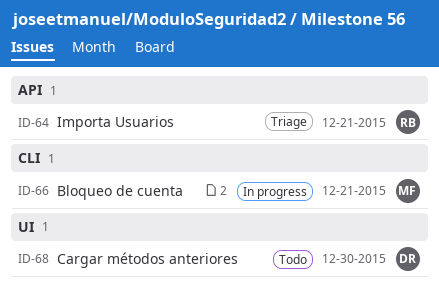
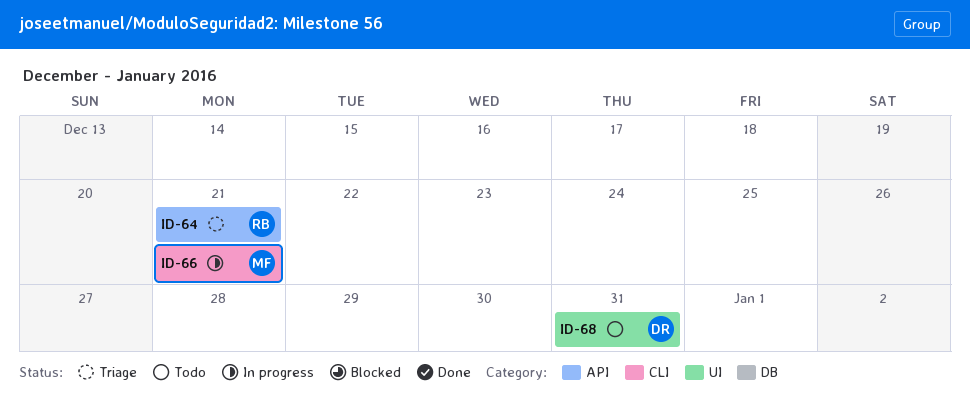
ID-68, due: Dec 30 -> Dec 31

